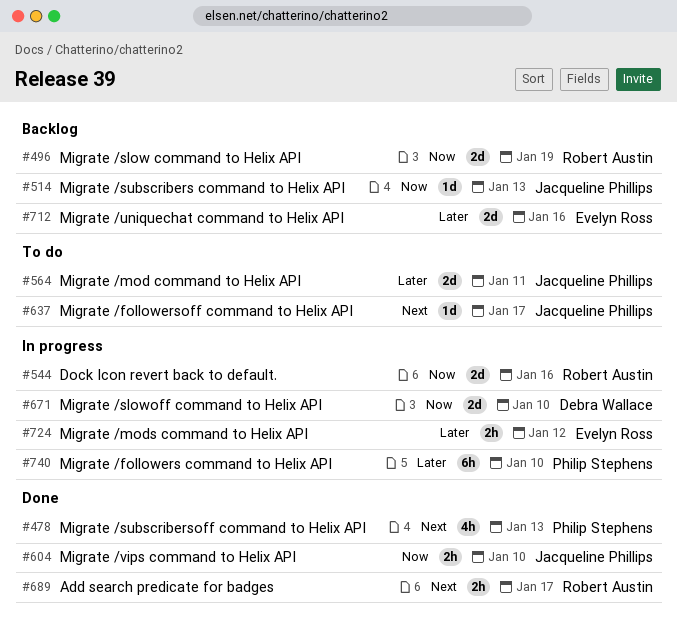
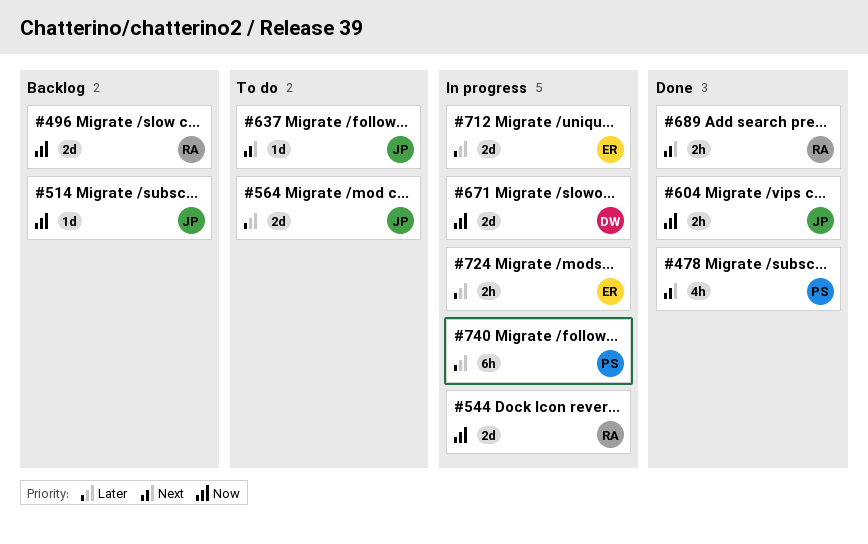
#712, status: Backlog -> In progress

